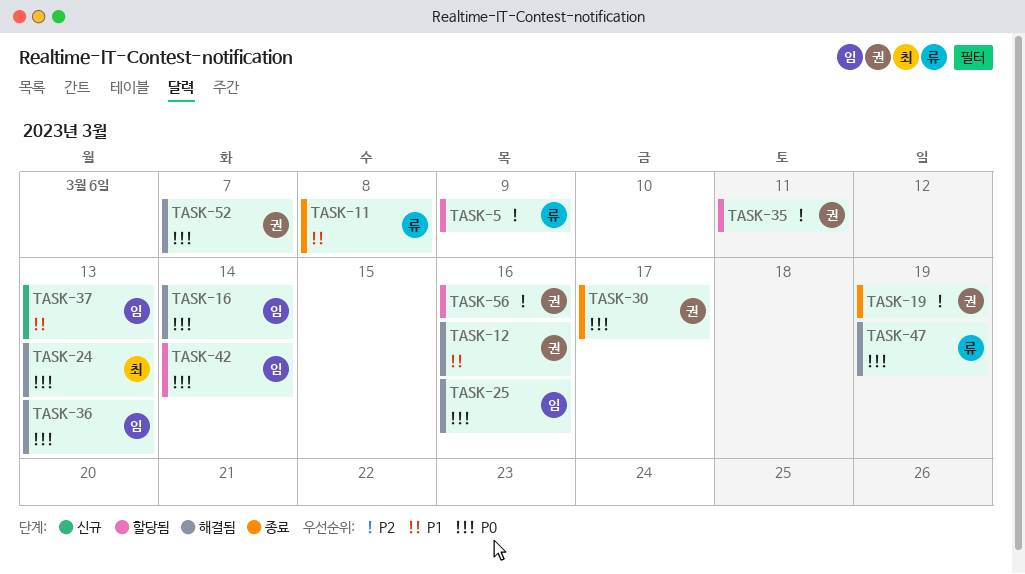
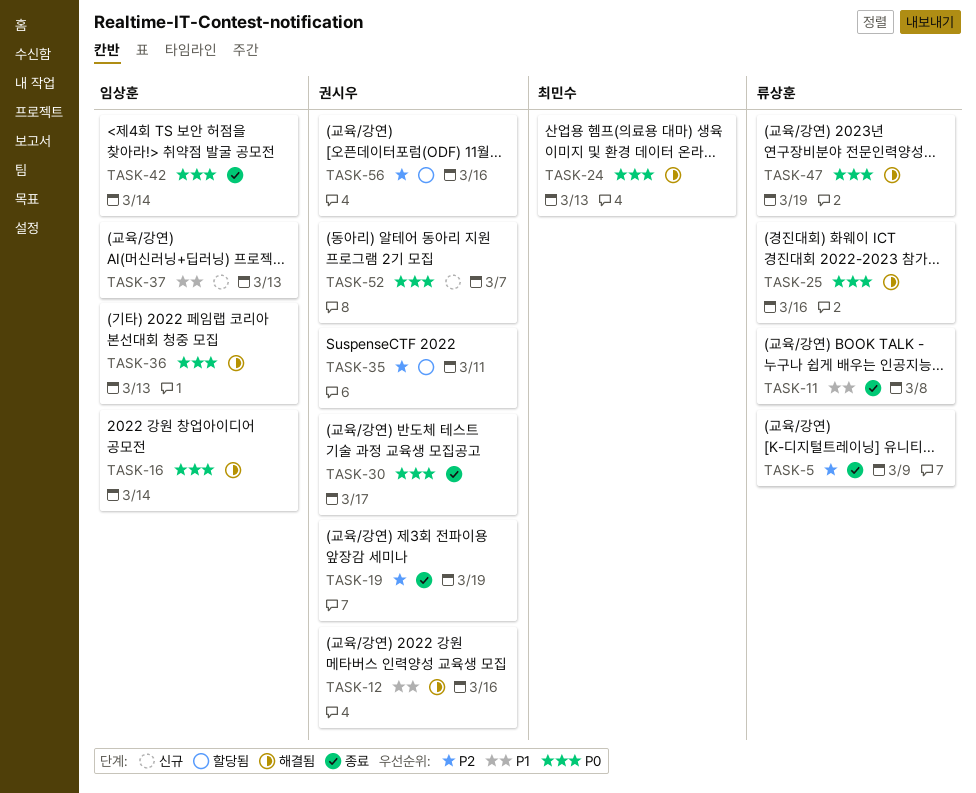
TASK-5, status: 할당됨 -> 종료
TASK-25, owner: 임상훈 -> 류상훈
TASK-42, status: 할당됨 -> 종료
TASK-52, status: 해결됨 -> 신규

